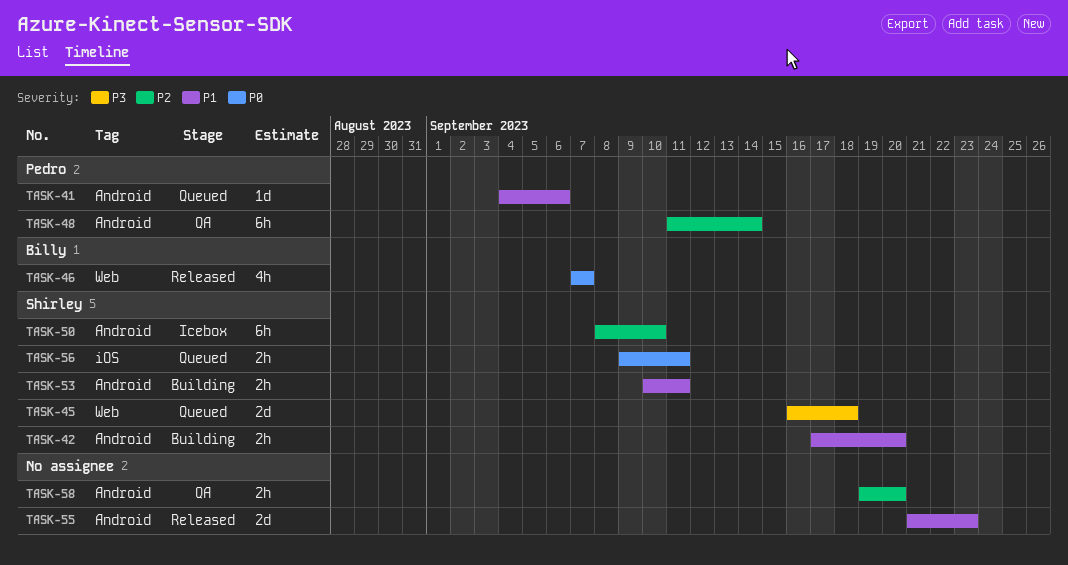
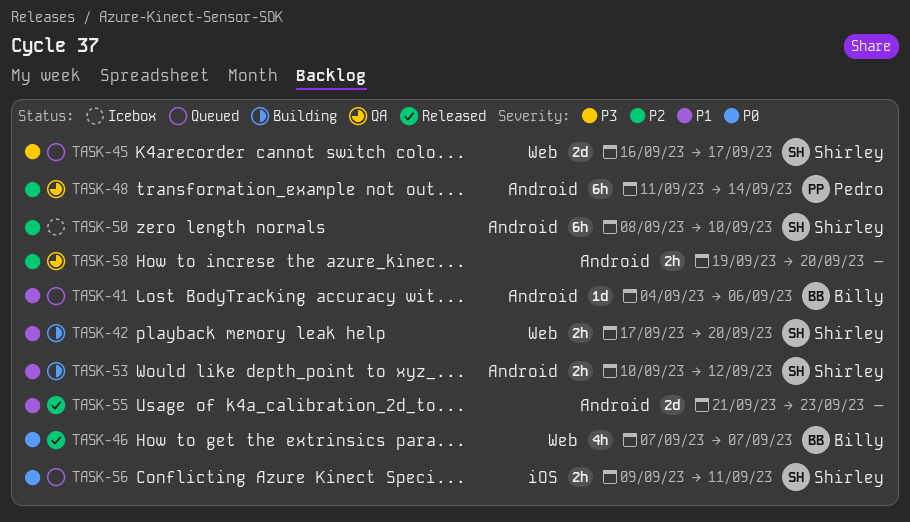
TASK-41, owner: Pedro -> Billy
TASK-42, label: Android -> Web
TASK-45, due: Sep 18 -> Sep 17
TASK-53, due: Sep 11 -> Sep 12

